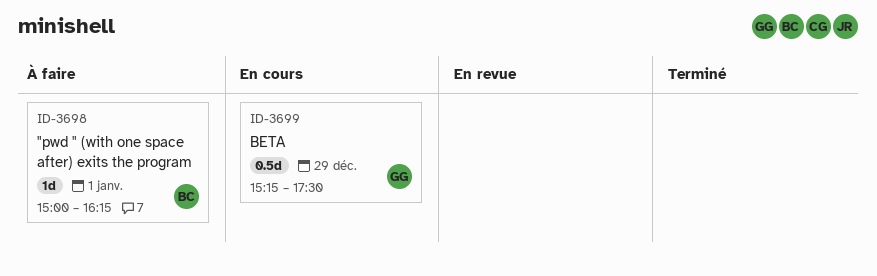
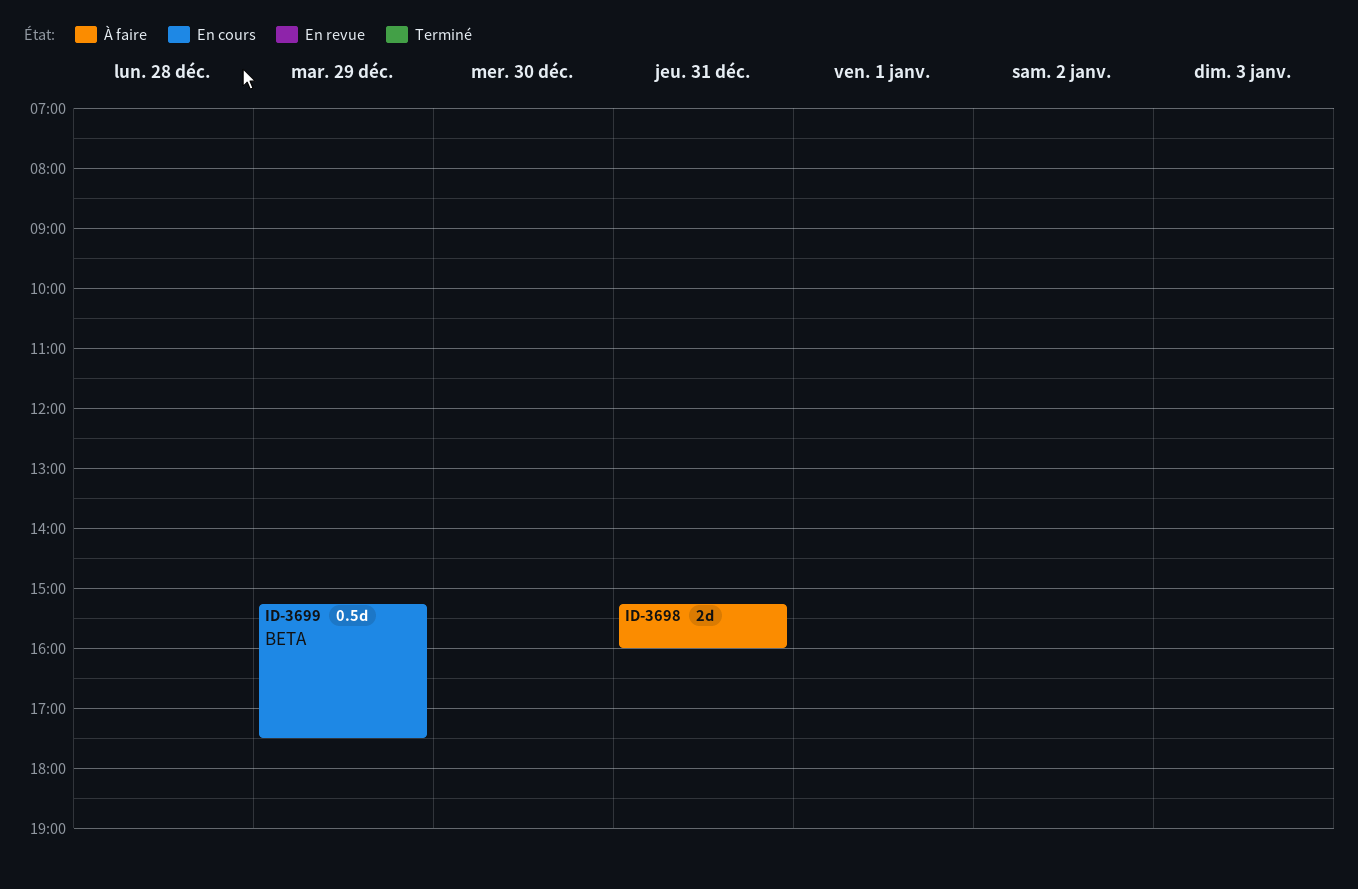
ID-3698, estimate: 1d -> 2d
ID-3698, day: Jan 1 -> Dec 31
ID-3698, begins: 15:00 -> 15:15
ID-3698, ends: 16:15 -> 16:00

